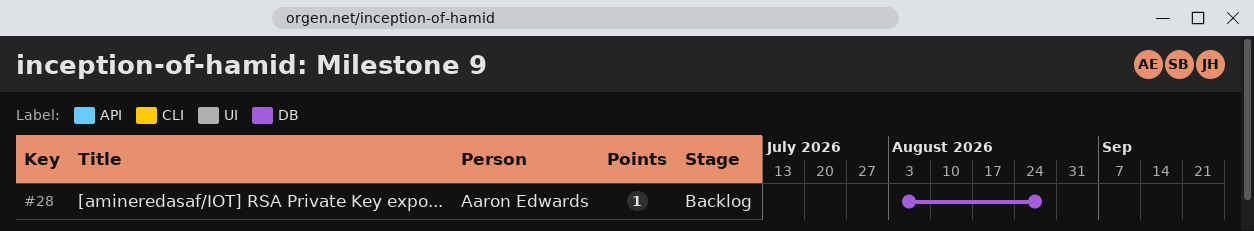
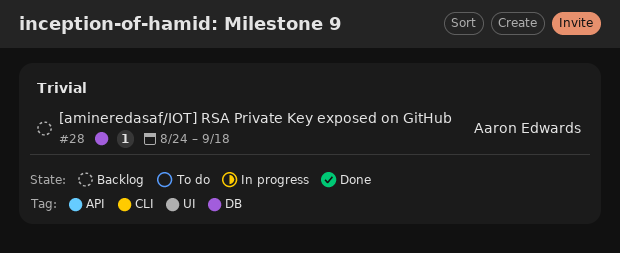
#28, start: Aug 3 -> Aug 24
#28, due: Aug 28 -> Sep 18

